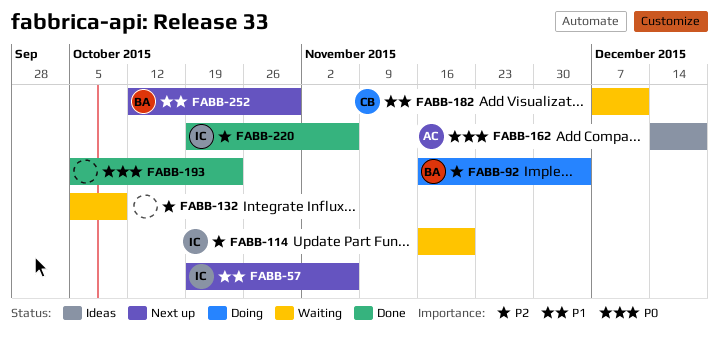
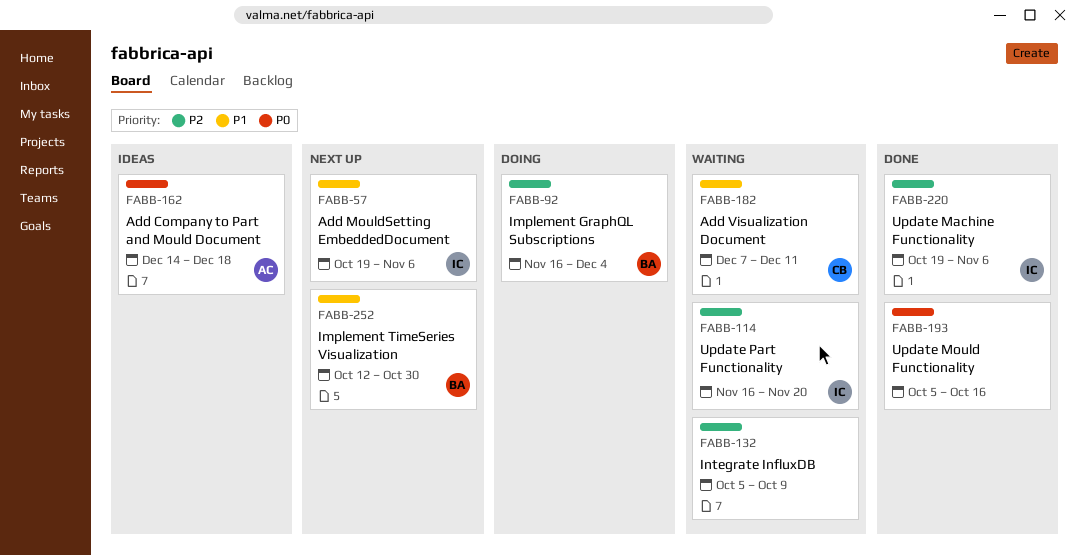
FABB-193, due: Oct 23 -> Oct 16

